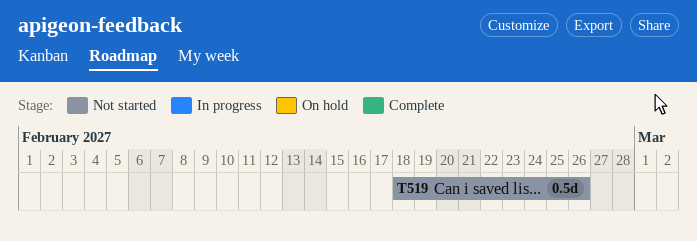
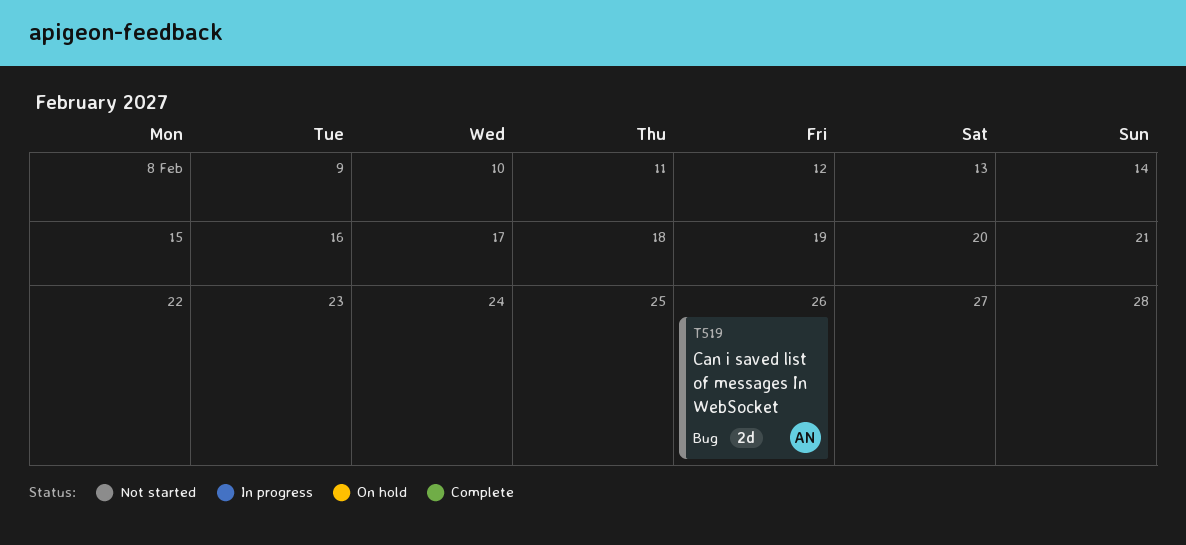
T519, estimate: 0.5d -> 2d

